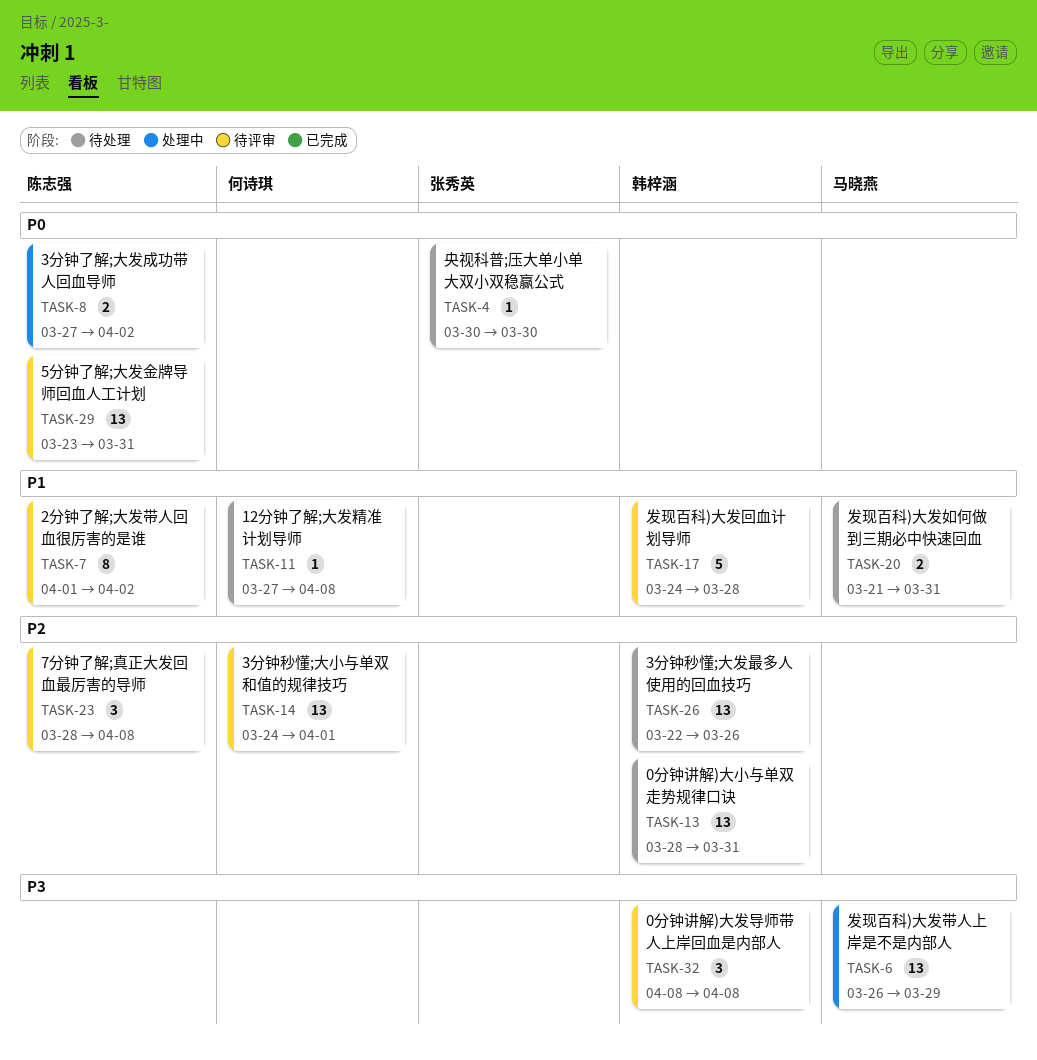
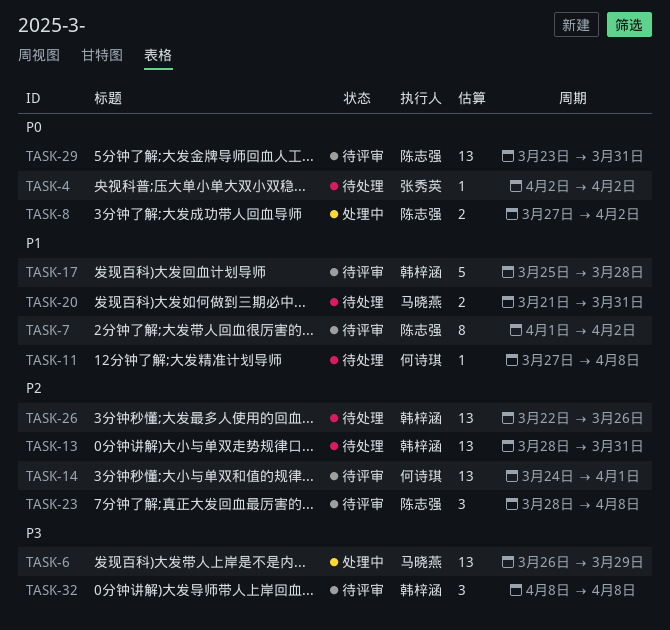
TASK-4, start: Mar 30 -> Apr 2
TASK-4, due: Mar 30 -> Apr 2
TASK-17, start: Mar 24 -> Mar 25

